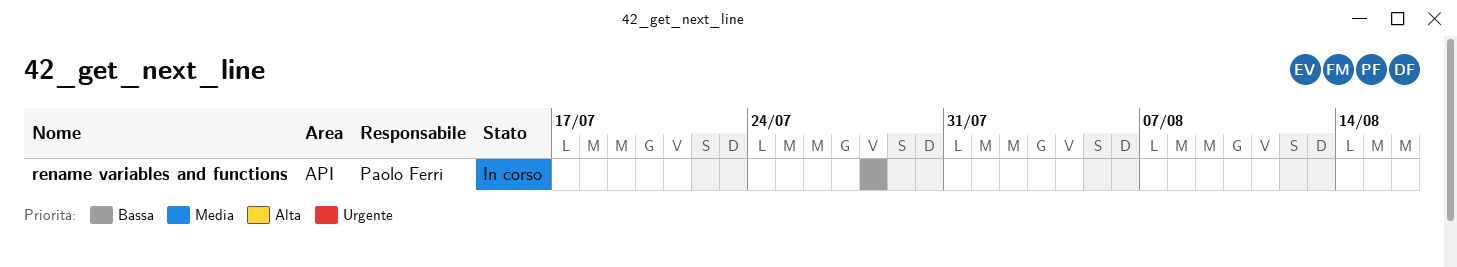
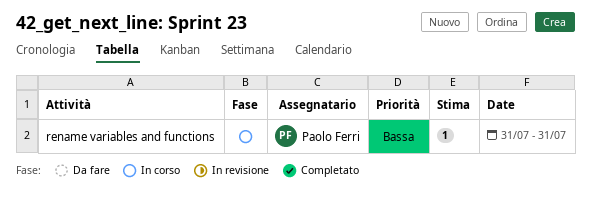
rename variables and functions, start: Jul 28 -> Jul 31
rename variables and functions, due: Jul 28 -> Jul 31

